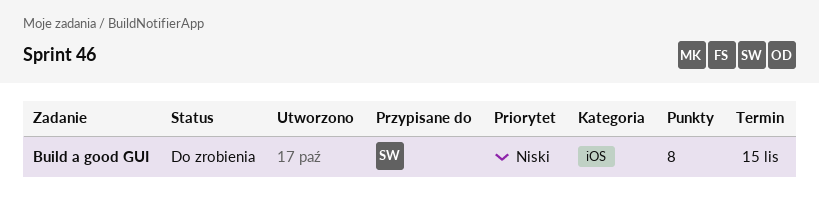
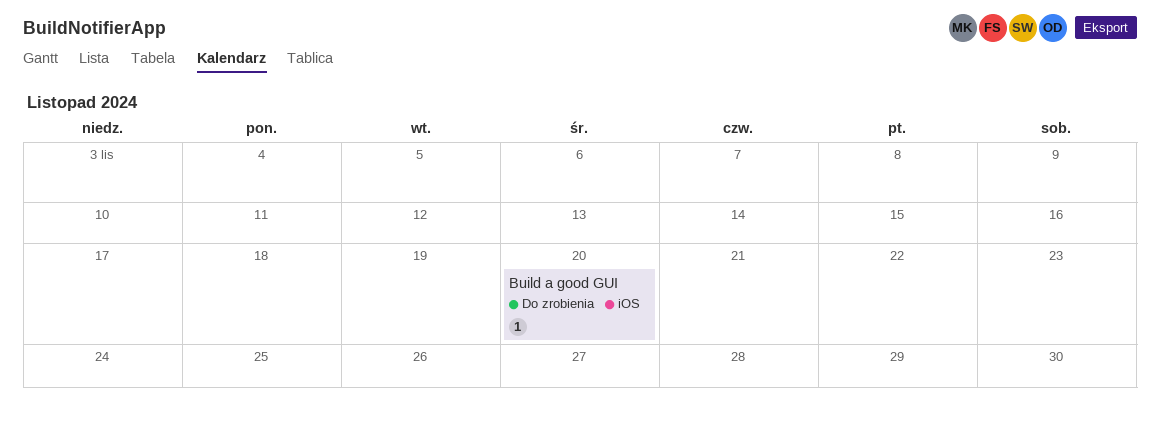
Build a good GUI, estimate: 8 -> 1
Build a good GUI, due: Nov 15 -> Nov 20

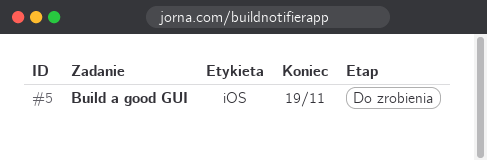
Build a good GUI, due: Nov 20 -> Nov 19

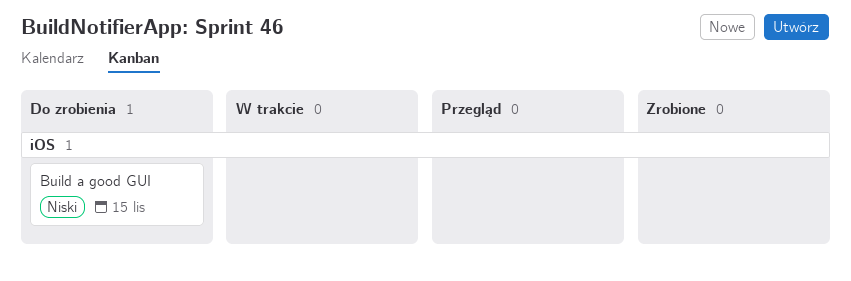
Build a good GUI, due: Nov 19 -> Nov 15

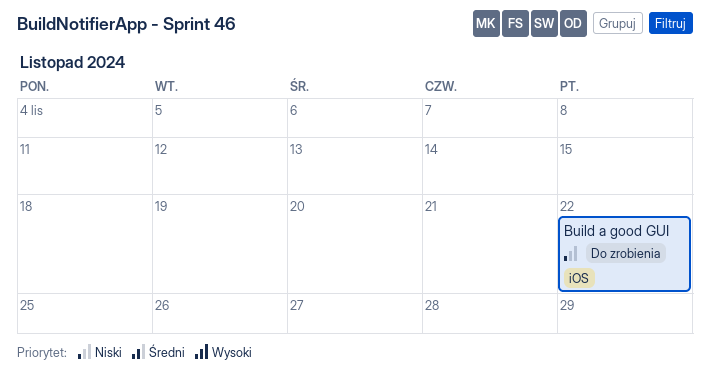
Build a good GUI, due: Nov 15 -> Nov 22

